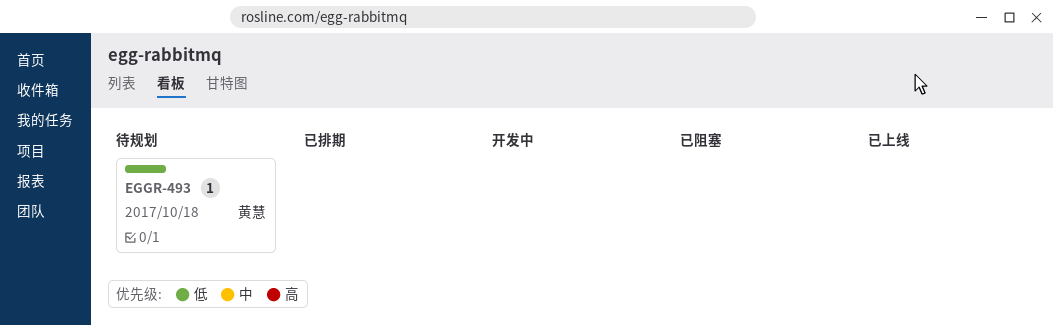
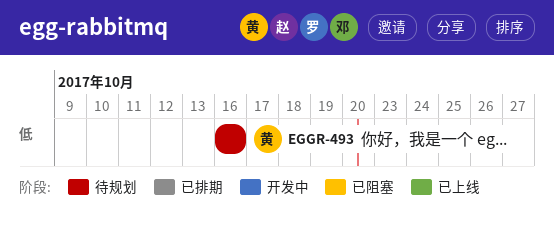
EGGR-493, due: Oct 18 -> Oct 16

